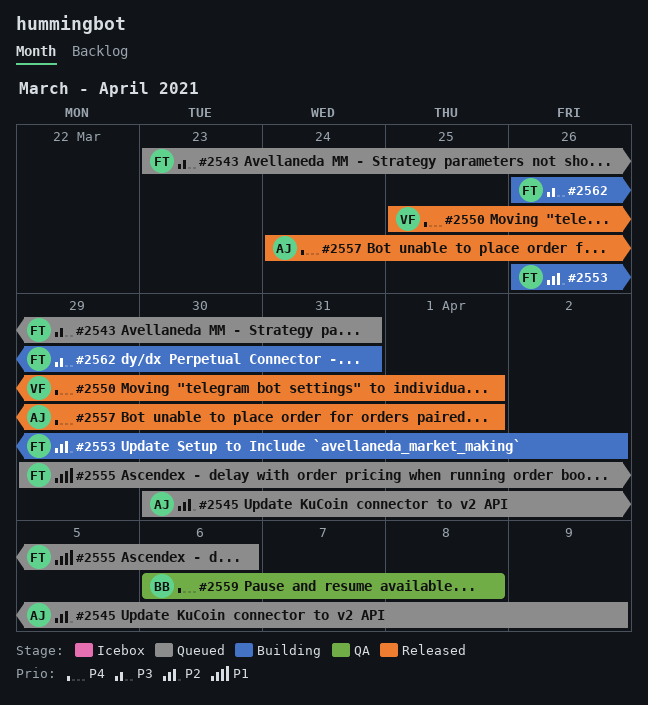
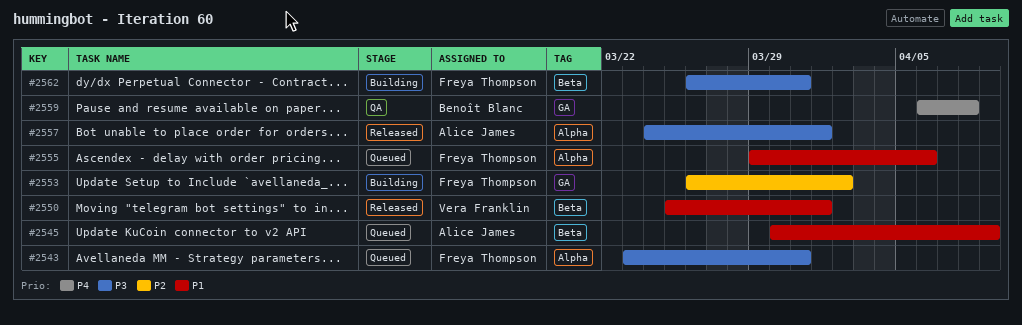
#2545, priority: P2 -> P1
#2550, priority: P4 -> P1
#2557, priority: P4 -> P3

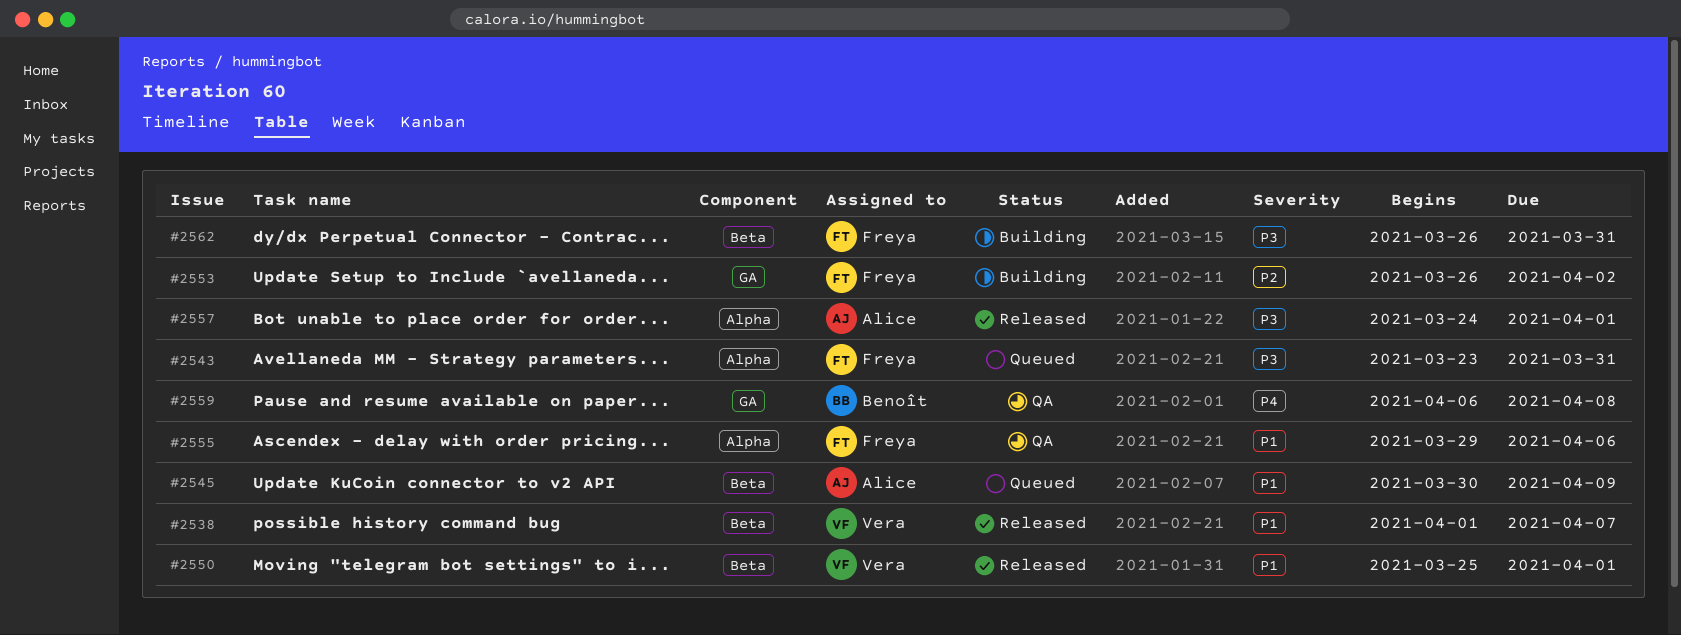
#2538: none -> present
#2555, status: Queued -> QA

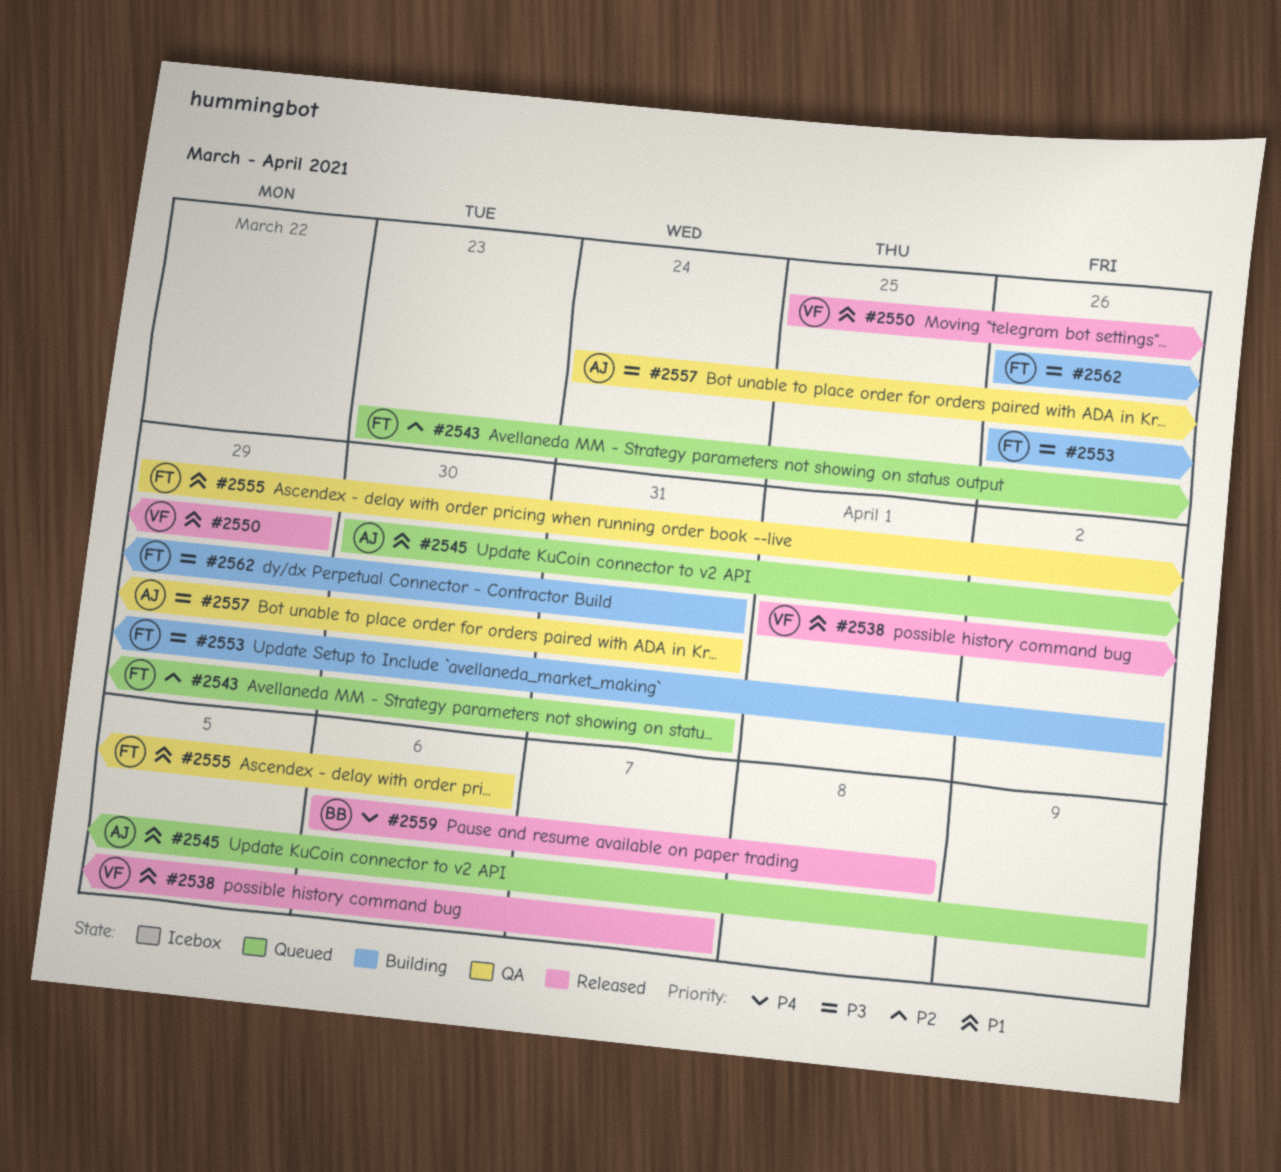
#2543, priority: P3 -> P2
#2550, due: Apr 1 -> Mar 29
#2553, priority: P2 -> P3
#2557, status: Released -> QA
#2557, due: Apr 1 -> Mar 31
#2559, status: QA -> Released

